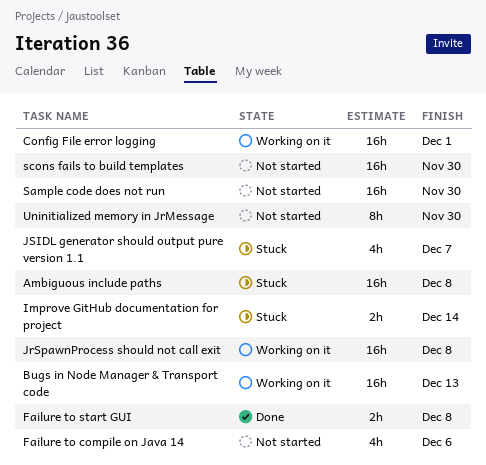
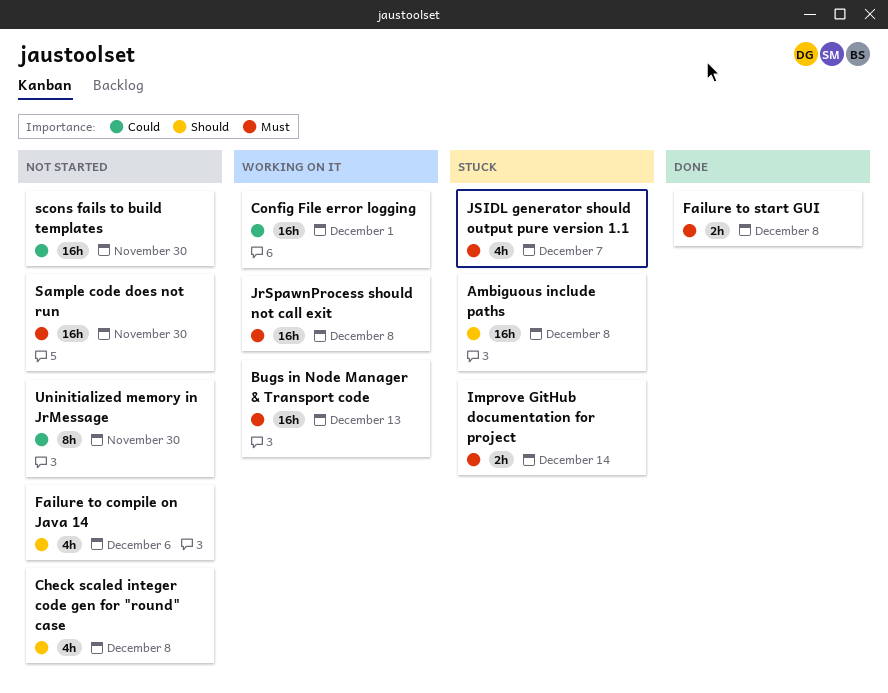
Check scaled integer code gen for "round" case: none -> present

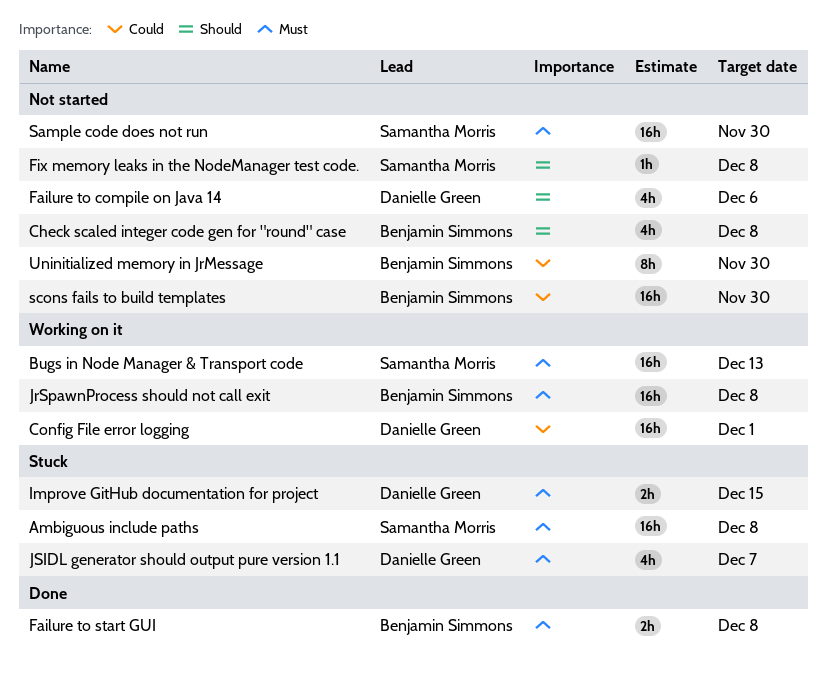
Ambiguous include paths, priority: Should -> Must
Fix memory leaks in the NodeManager test code.: none -> present
Improve GitHub documentation for project, due: Dec 14 -> Dec 15

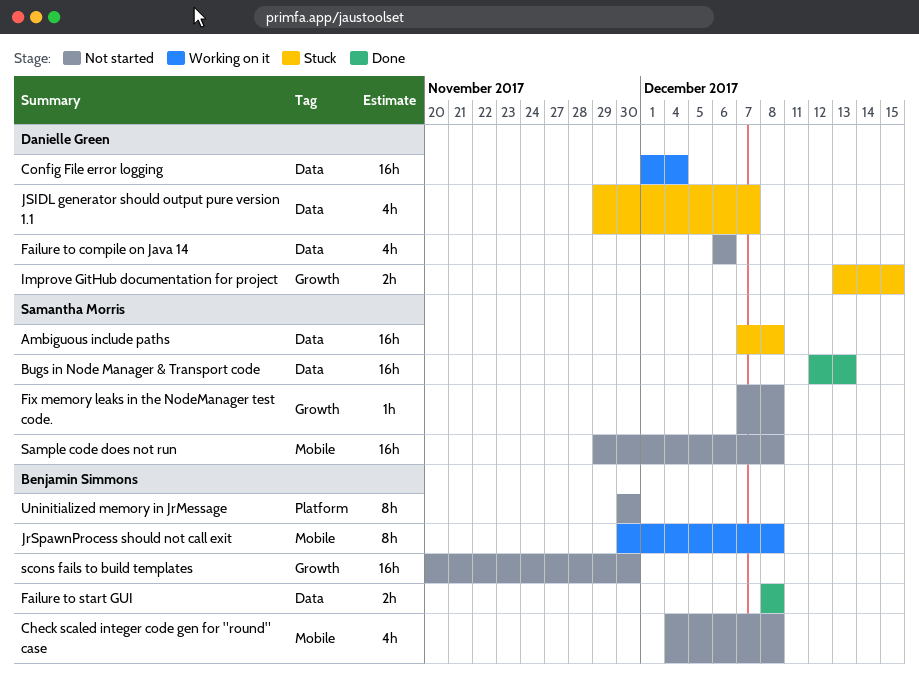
Bugs in Node Manager & Transport code, status: Working on it -> Done
Config File error logging, due: Dec 1 -> Dec 4
JrSpawnProcess should not call exit, estimate: 16h -> 8h
Sample code does not run, due: Nov 30 -> Dec 8

